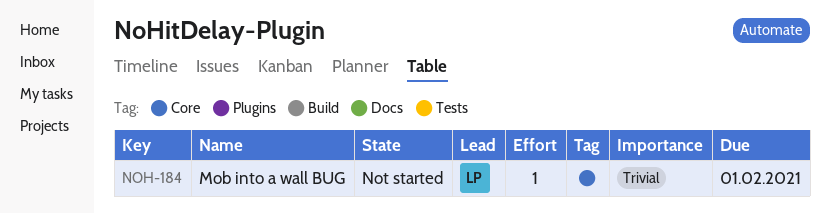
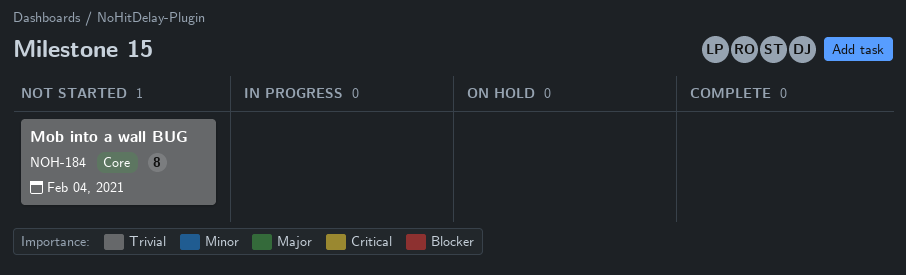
NOH-184, estimate: 1 -> 8
NOH-184, due: Feb 1 -> Feb 4

